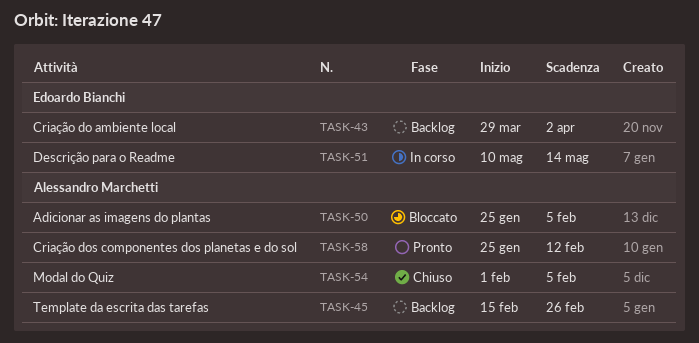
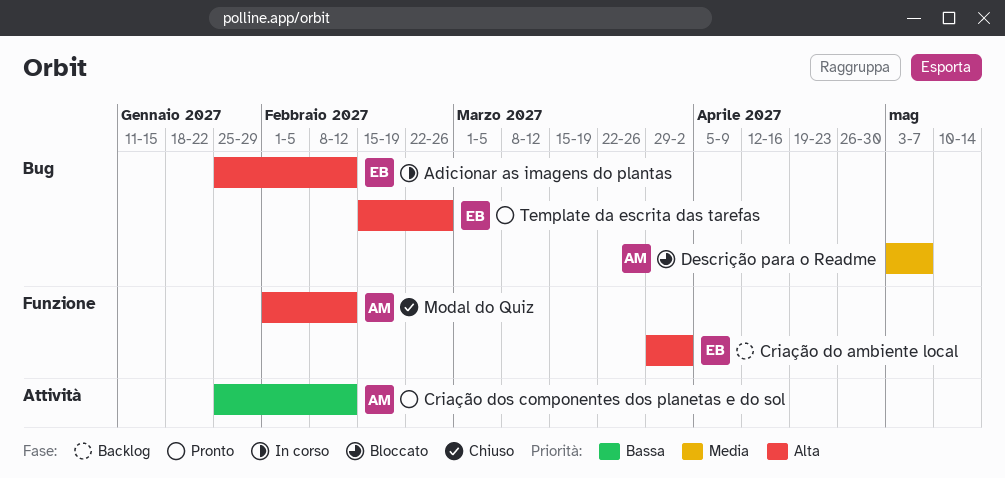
Adicionar as imagens do plantas, status: Bloccato -> In corso
Adicionar as imagens do plantas, owner: Alessandro Marchetti -> Edoardo Bianchi
Adicionar as imagens do plantas, due: Feb 5 -> Feb 12
Descrição para o Readme, status: In corso -> Bloccato
Descrição para o Readme, owner: Edoardo Bianchi -> Alessandro Marchetti
Descrição para o Readme, start: May 10 -> May 3
Descrição para o Readme, due: May 14 -> May 7
Modal do Quiz, due: Feb 5 -> Feb 12
Template da escrita das tarefas, status: Backlog -> Pronto
Template da escrita das tarefas, owner: Alessandro Marchetti -> Edoardo Bianchi

